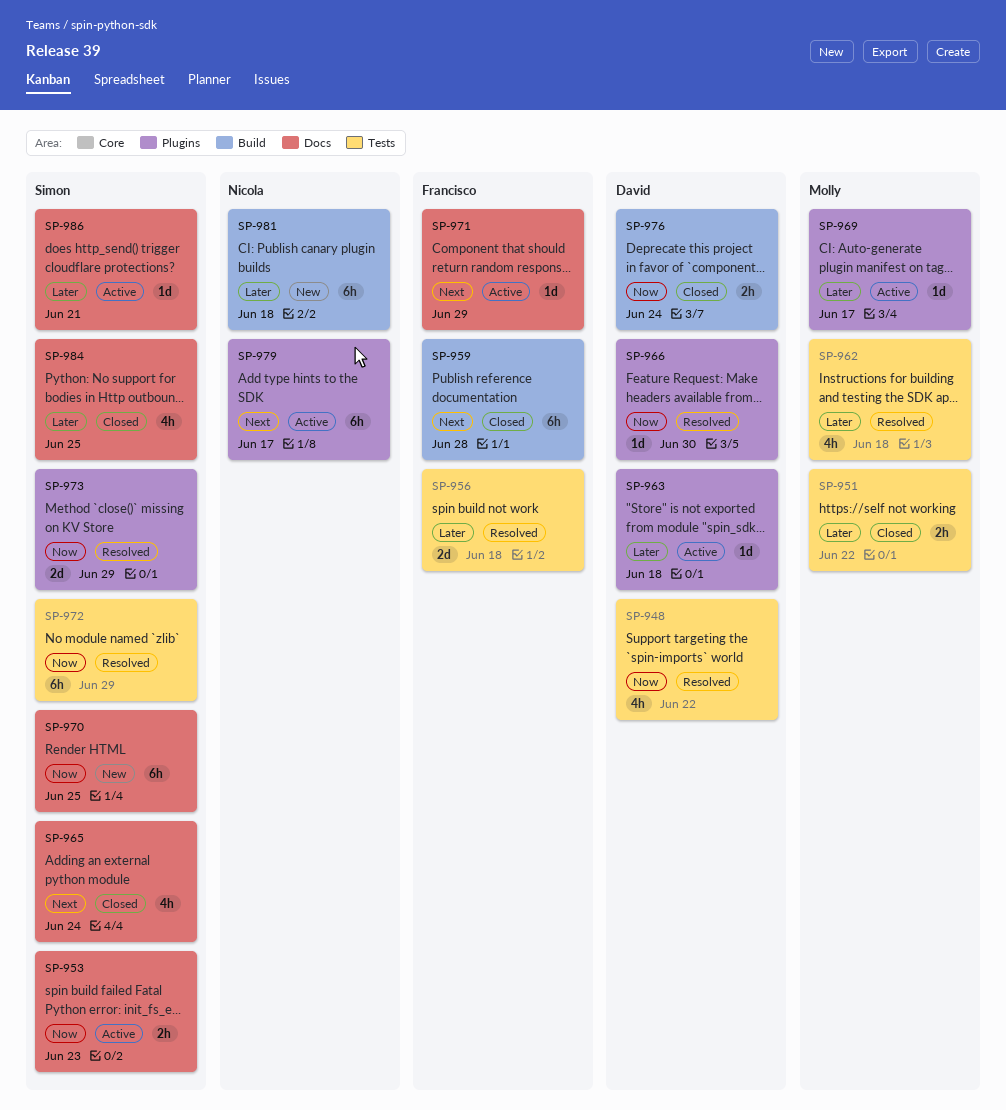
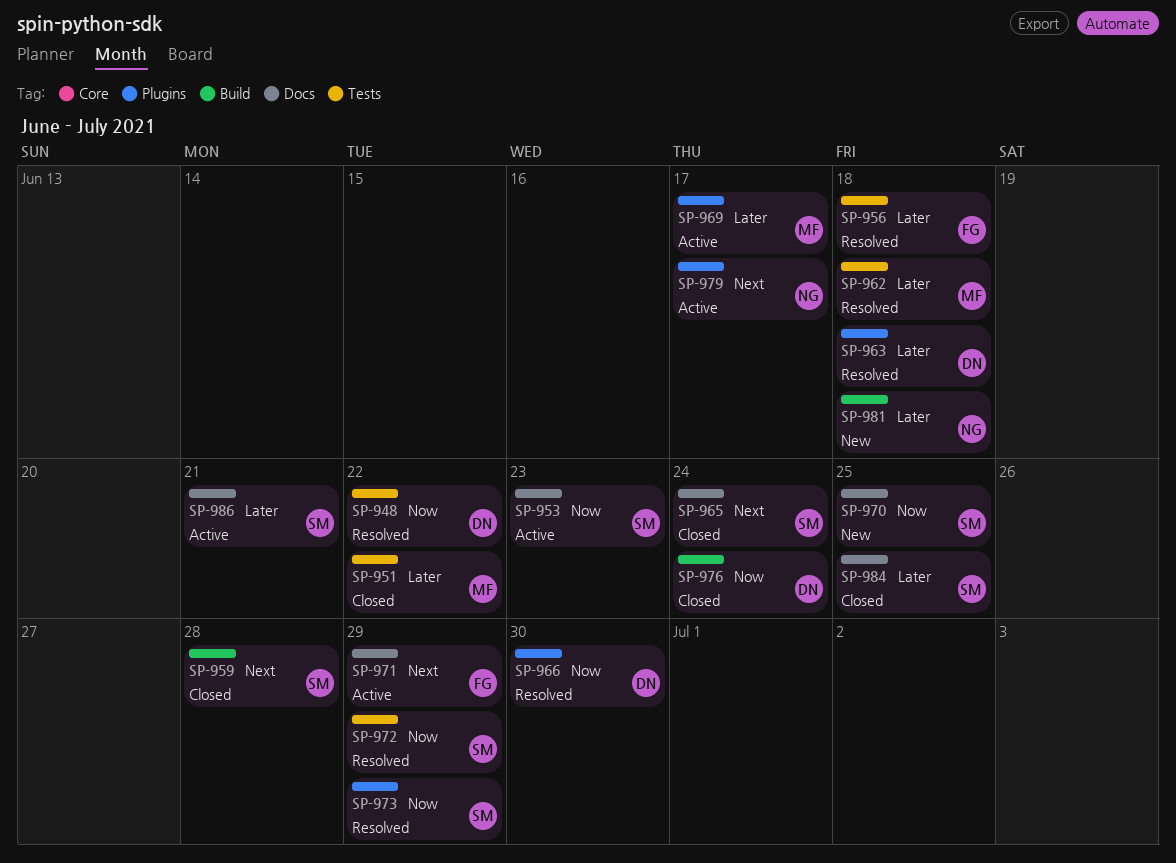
SP-959, owner: Francisco -> Simon
SP-963, status: Active -> Resolved

